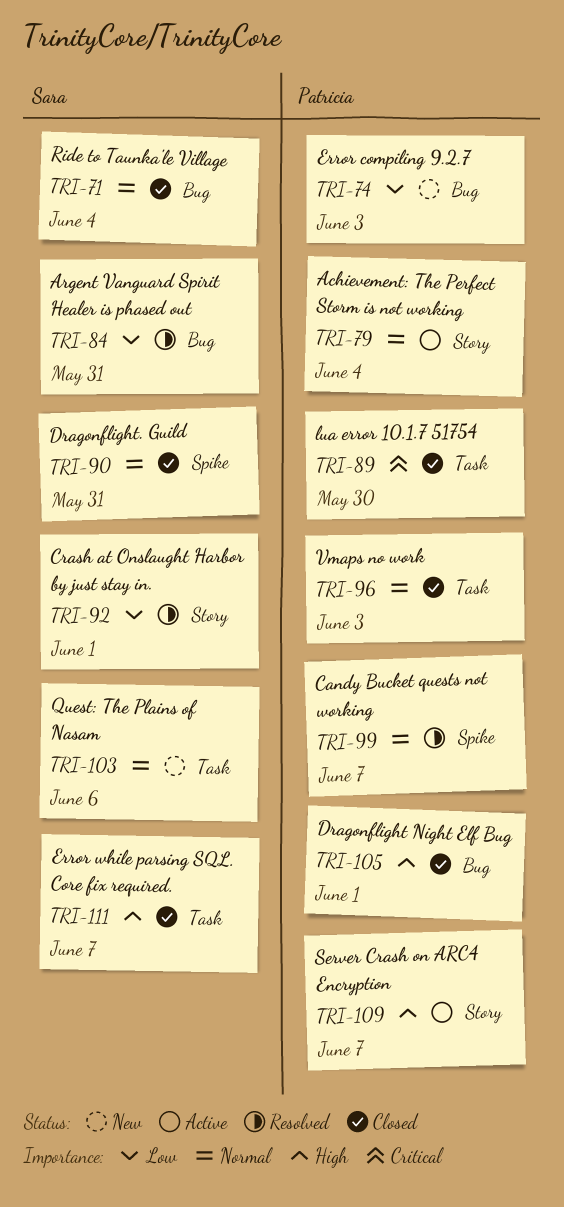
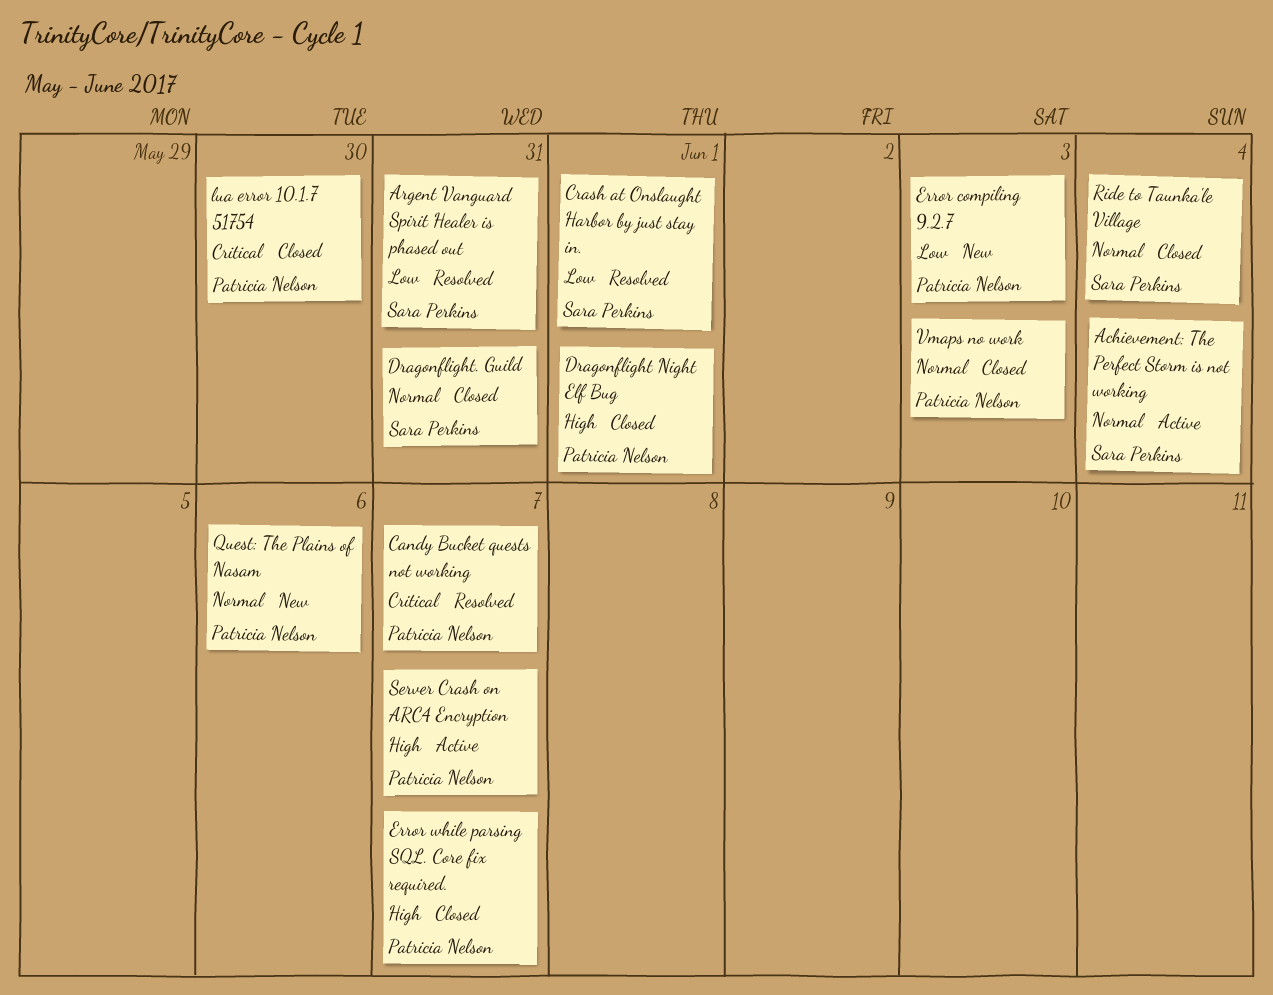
Achievement: The Perfect Storm is not working, owner: Patricia Nelson -> Sara Perkins
Candy Bucket quests not working, priority: Normal -> Critical
Error while parsing SQL. Core fix required., owner: Sara Perkins -> Patricia Nelson
Quest: The Plains of Nasam, owner: Sara Perkins -> Patricia Nelson

